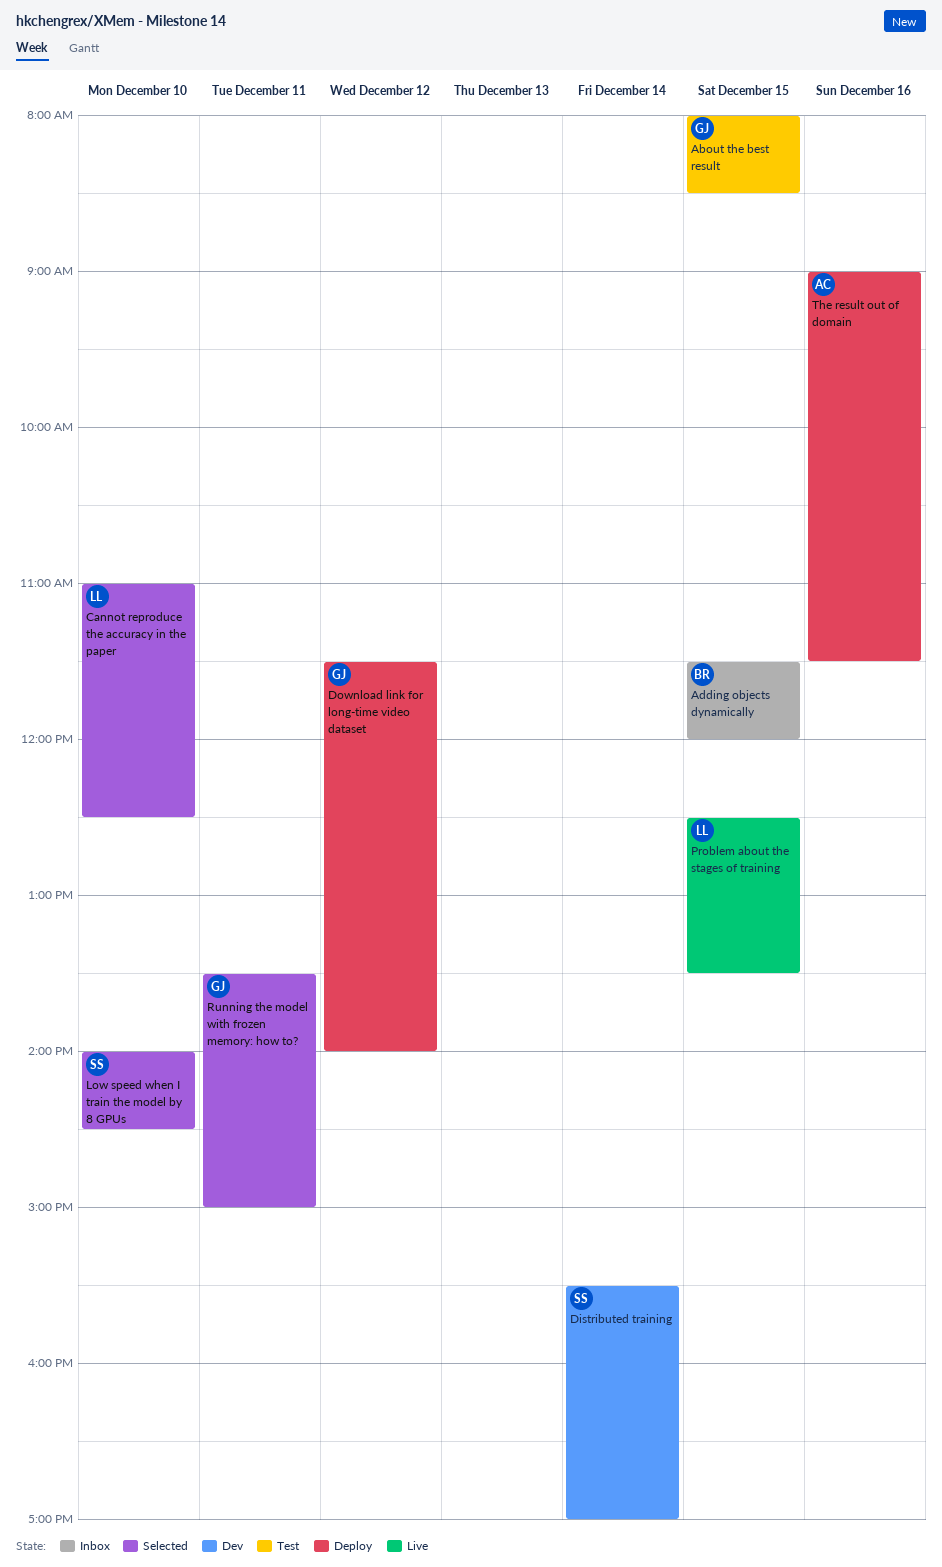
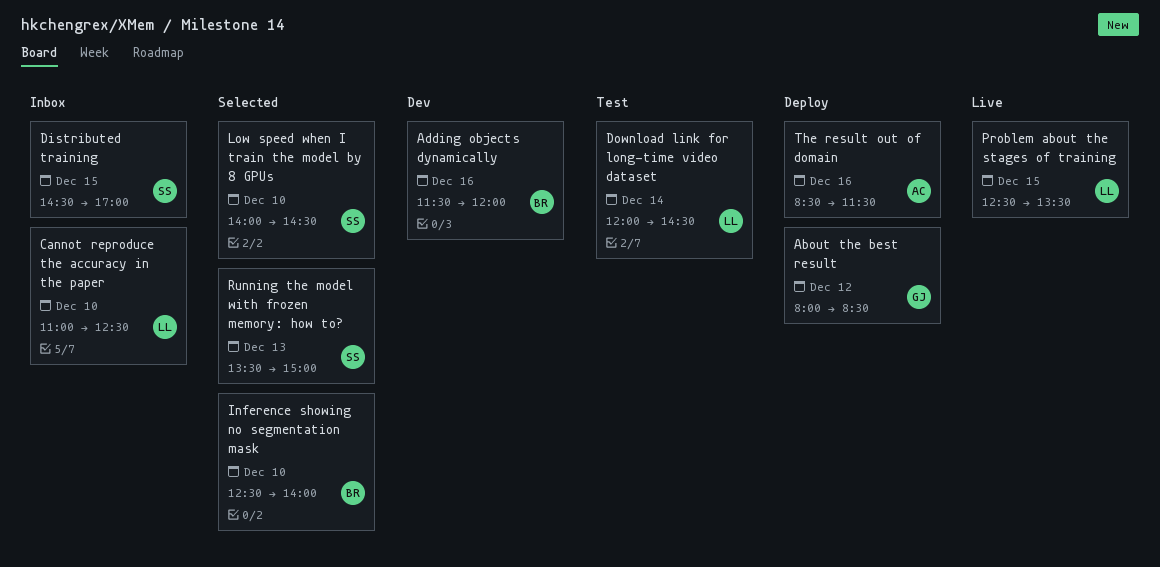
About the best result, status: Test -> Deploy
About the best result, day: Dec 15 -> Dec 12
Adding objects dynamically, status: Inbox -> Dev
Adding objects dynamically, day: Dec 15 -> Dec 16
Cannot reproduce the accuracy in the paper, status: Selected -> Inbox
Distributed training, status: Dev -> Inbox
Distributed training, day: Dec 14 -> Dec 15
Distributed training, begins: 15:30 -> 14:30
Download link for long-time video dataset, status: Deploy -> Test
Download link for long-time video dataset, owner: GJ -> LL
Download link for long-time video dataset, day: Dec 12 -> Dec 14
Download link for long-time video dataset, begins: 11:30 -> 12:00
Download link for long-time video dataset, ends: 14:00 -> 14:30
Inference showing no segmentation mask: none -> present
Running the model with frozen memory: how to?, owner: GJ -> SS
Running the model with frozen memory: how to?, day: Dec 11 -> Dec 13
The result out of domain, begins: 09:00 -> 08:30

